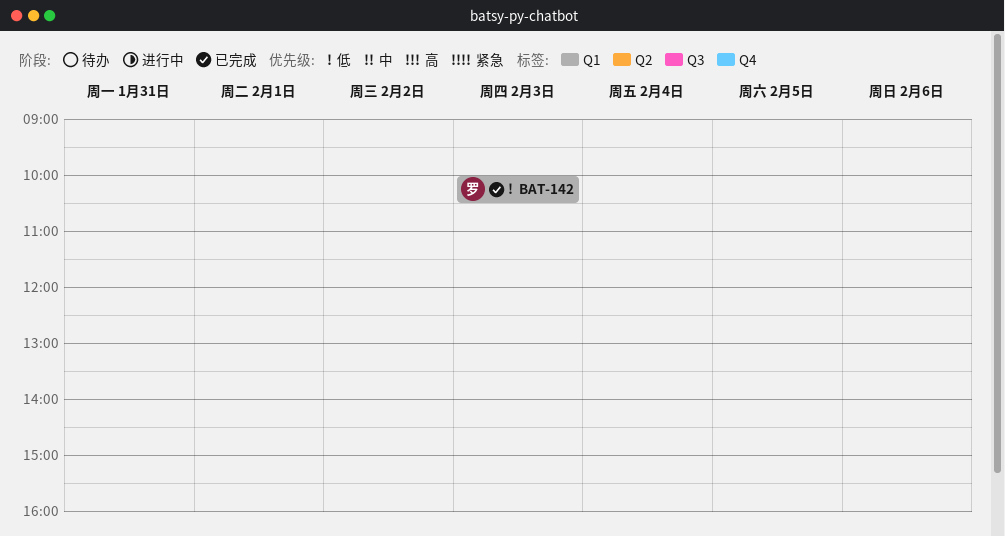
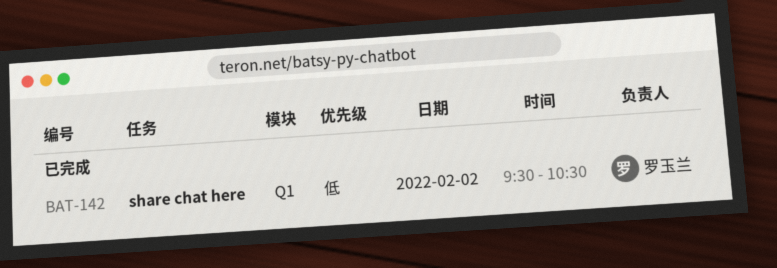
BAT-142, day: Feb 3 -> Feb 2
BAT-142, begins: 10:00 -> 09:30

